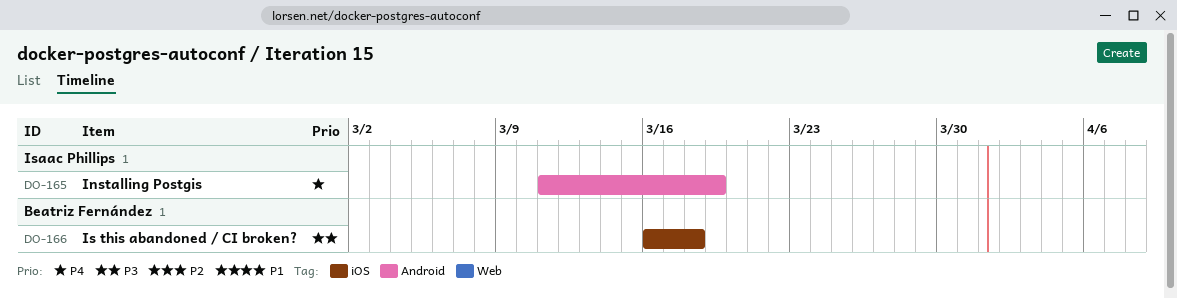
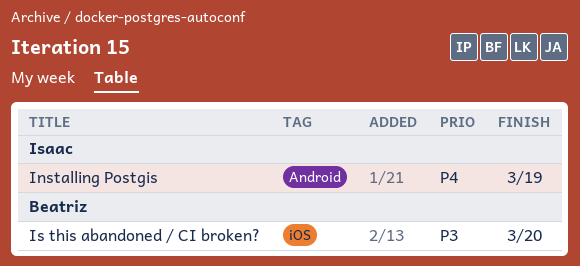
Is this abandoned / CI broken?, due: Mar 18 -> Mar 20

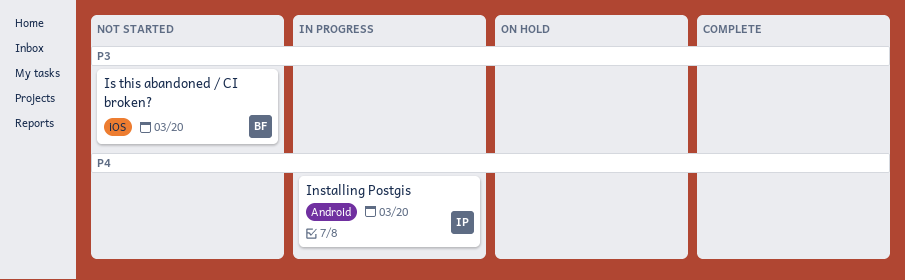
Installing Postgis, due: Mar 19 -> Mar 20

